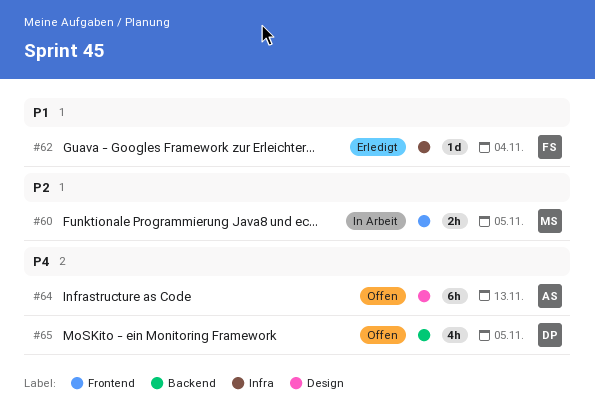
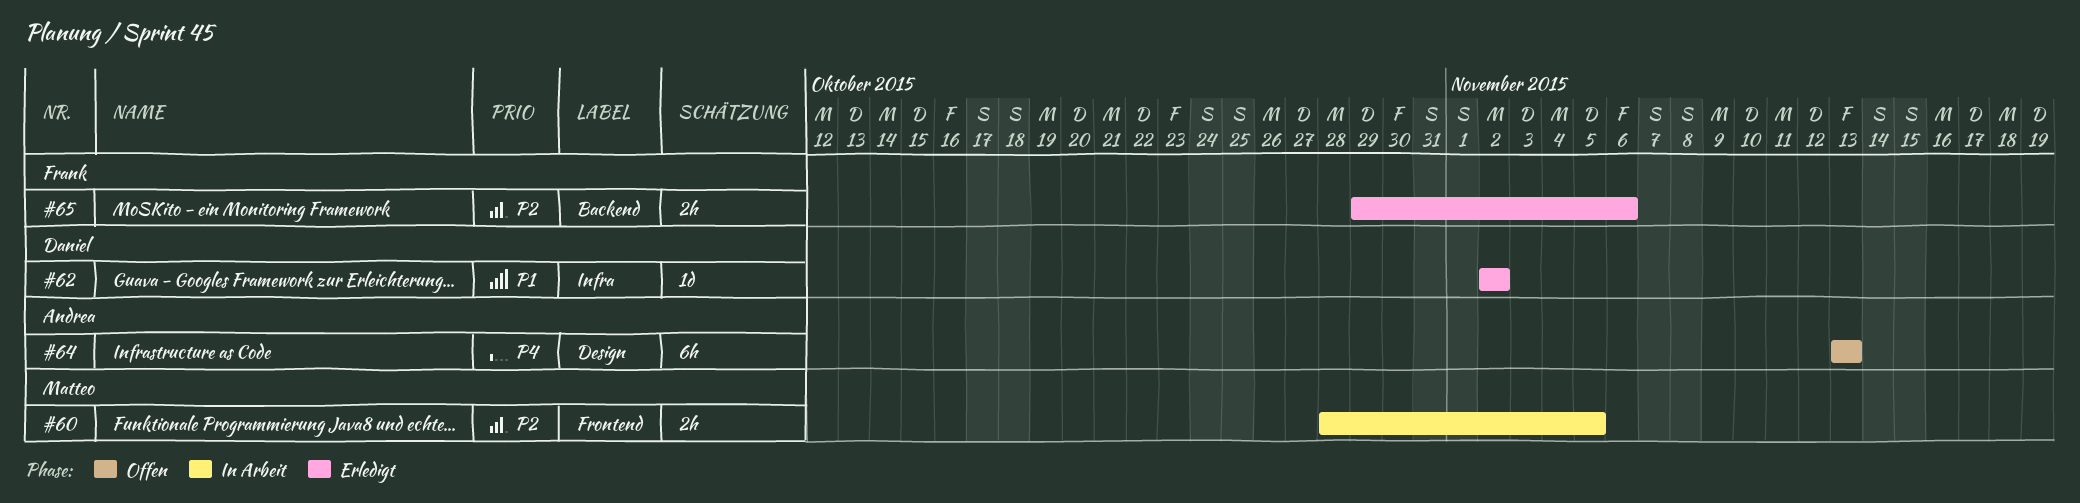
#62, owner: Frank -> Daniel
#62, due: Nov 4 -> Nov 2
#65, status: Offen -> Erledigt
#65, owner: Daniel -> Frank
#65, priority: P4 -> P2
#65, estimate: 4h -> 2h
#65, due: Nov 5 -> Nov 6

